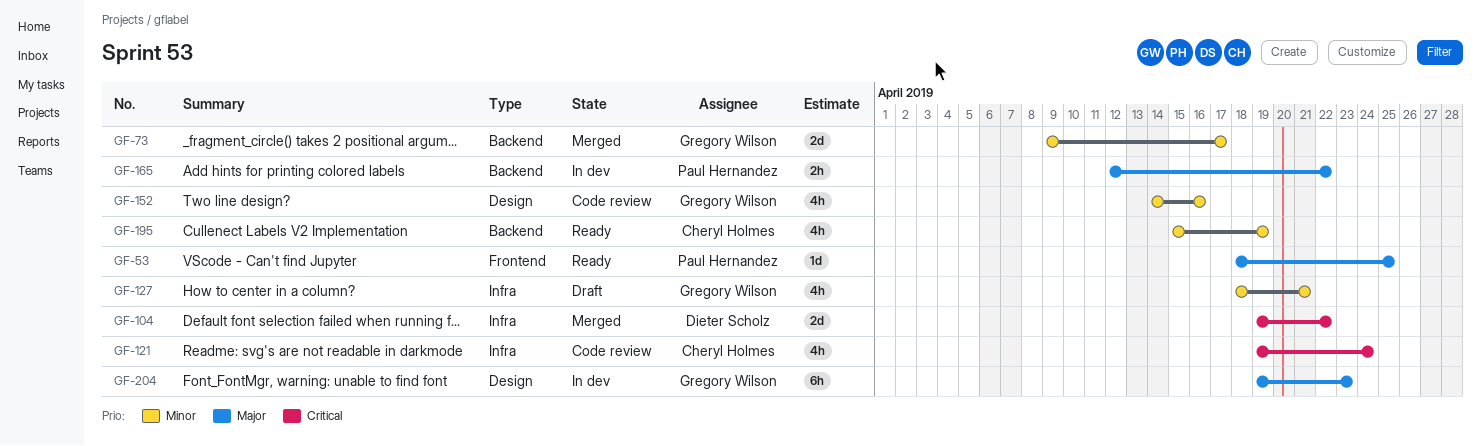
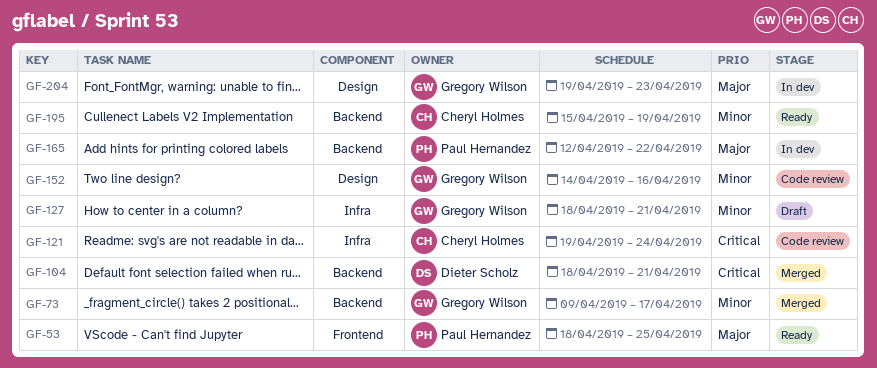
GF-104, label: Infra -> Backend
GF-104, start: Apr 19 -> Apr 18
GF-104, due: Apr 22 -> Apr 21

